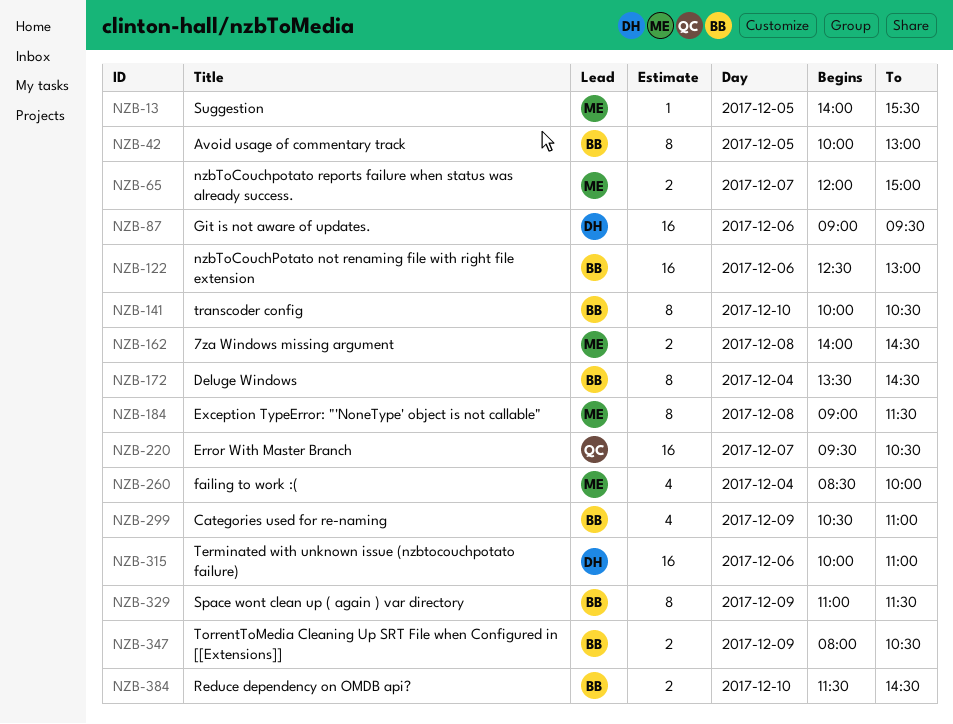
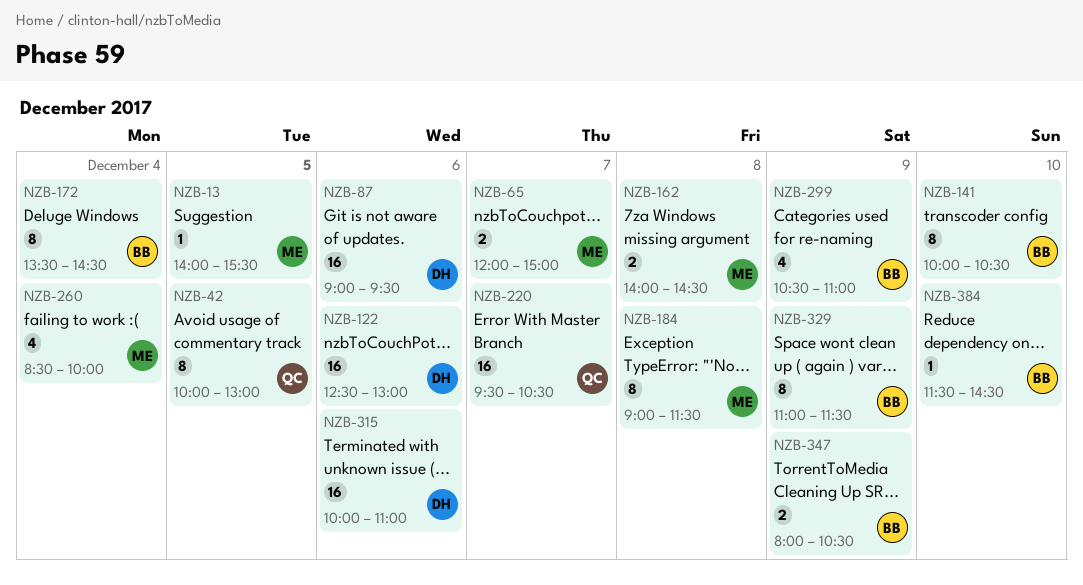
NZB-42, owner: BB -> QC
NZB-122, owner: BB -> DH
NZB-384, estimate: 2 -> 1

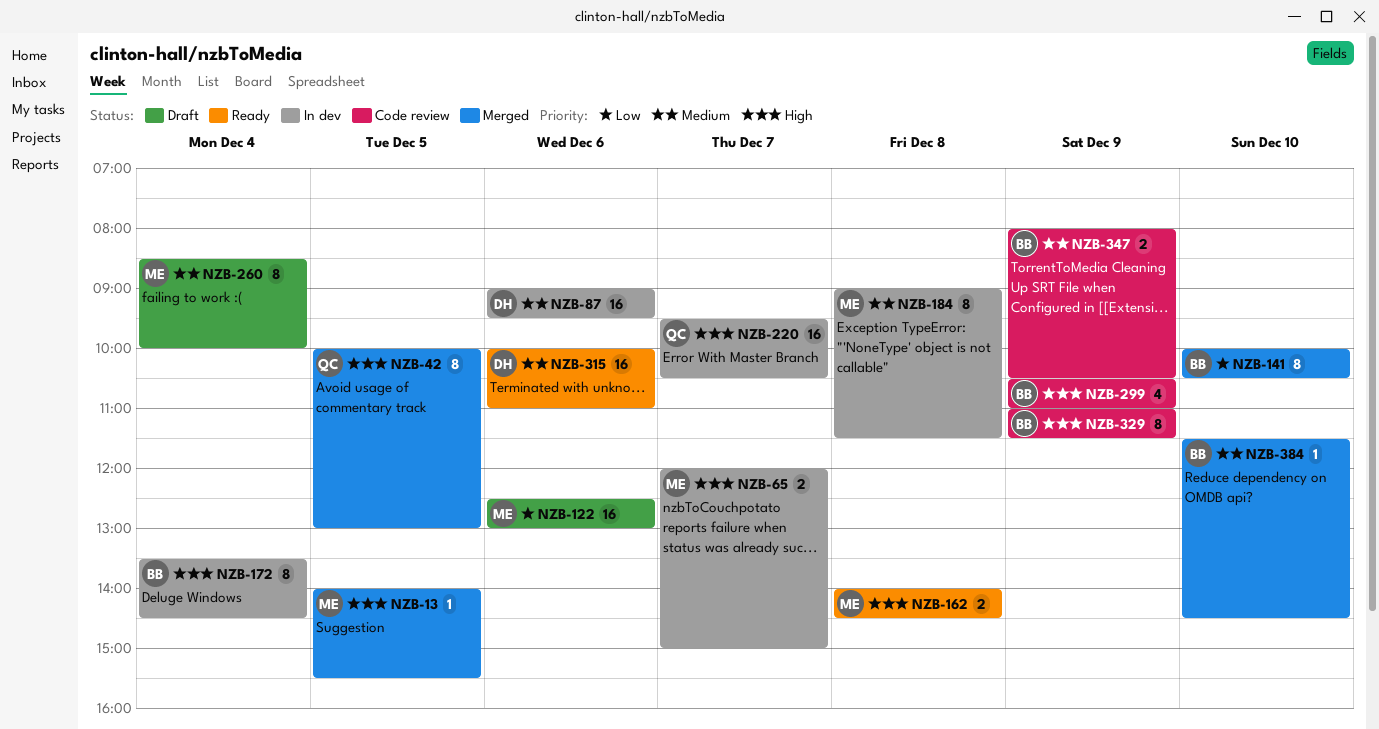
NZB-122, owner: DH -> ME
NZB-260, estimate: 4 -> 8

